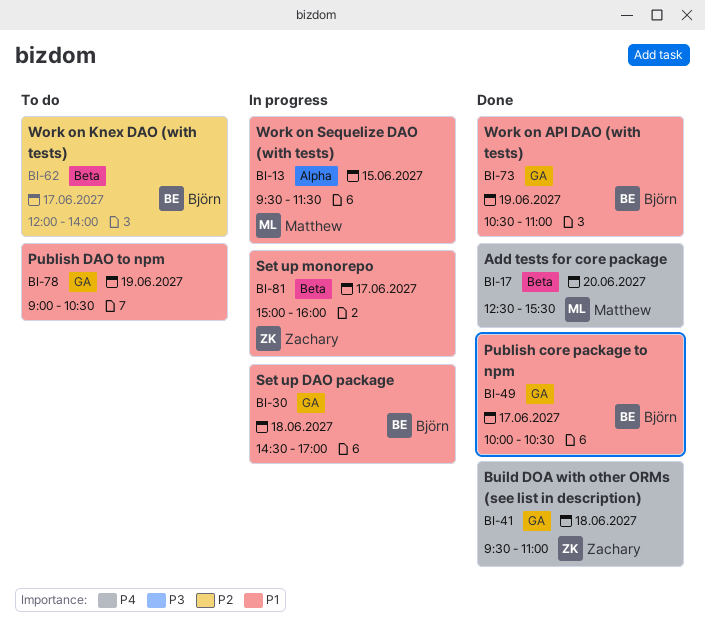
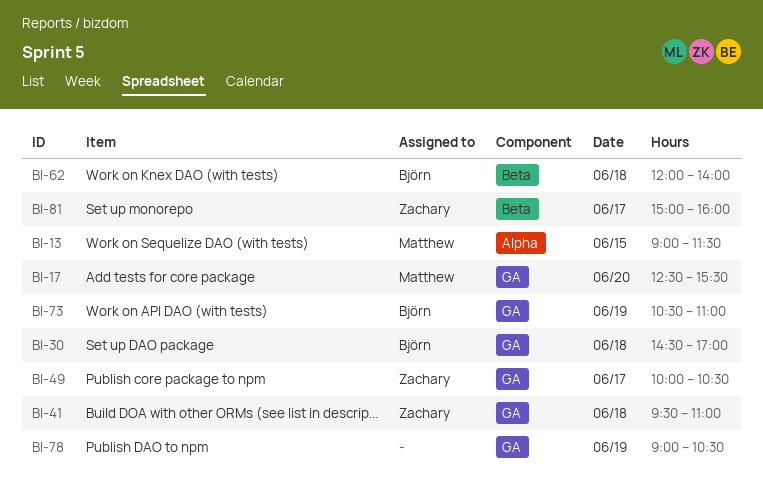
BI-13, begins: 09:30 -> 09:00
BI-17, label: Beta -> GA
BI-49, owner: Björn -> Zachary
BI-62, day: Jun 17 -> Jun 18

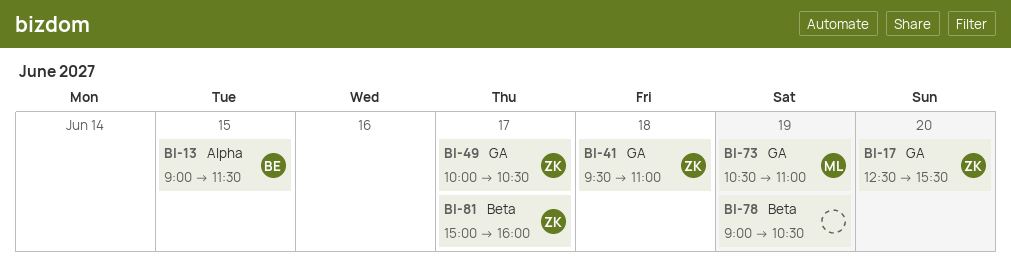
BI-13, owner: Matthew -> Björn
BI-17, owner: Matthew -> Zachary
BI-30: present -> none
BI-62: present -> none
BI-73, owner: Björn -> Matthew
BI-78, label: GA -> Beta

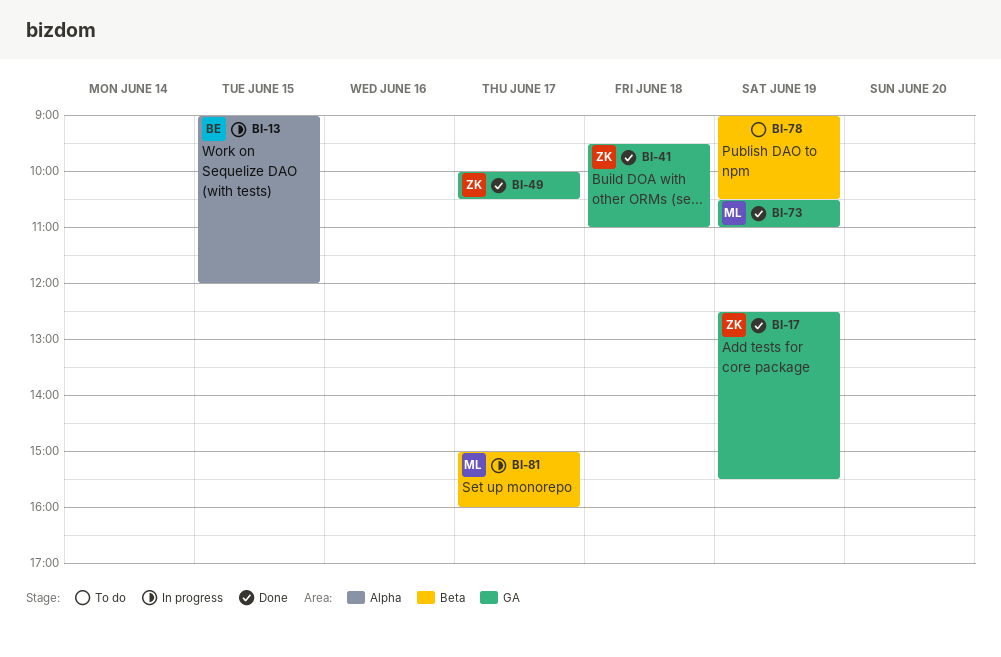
BI-13, ends: 11:30 -> 12:00
BI-17, day: Jun 20 -> Jun 19
BI-81, owner: ZK -> ML

